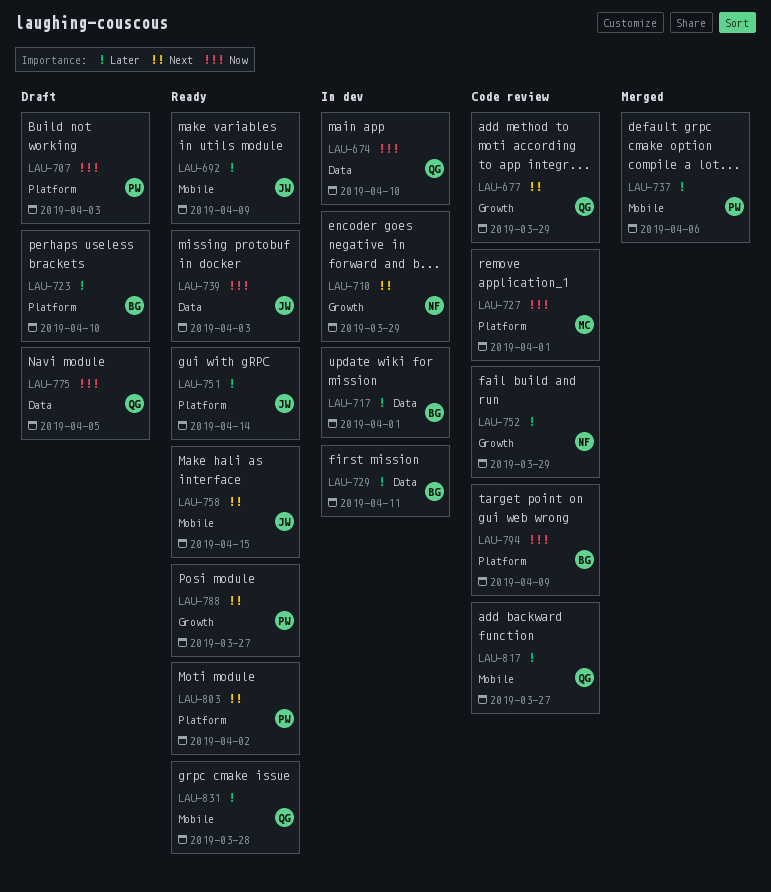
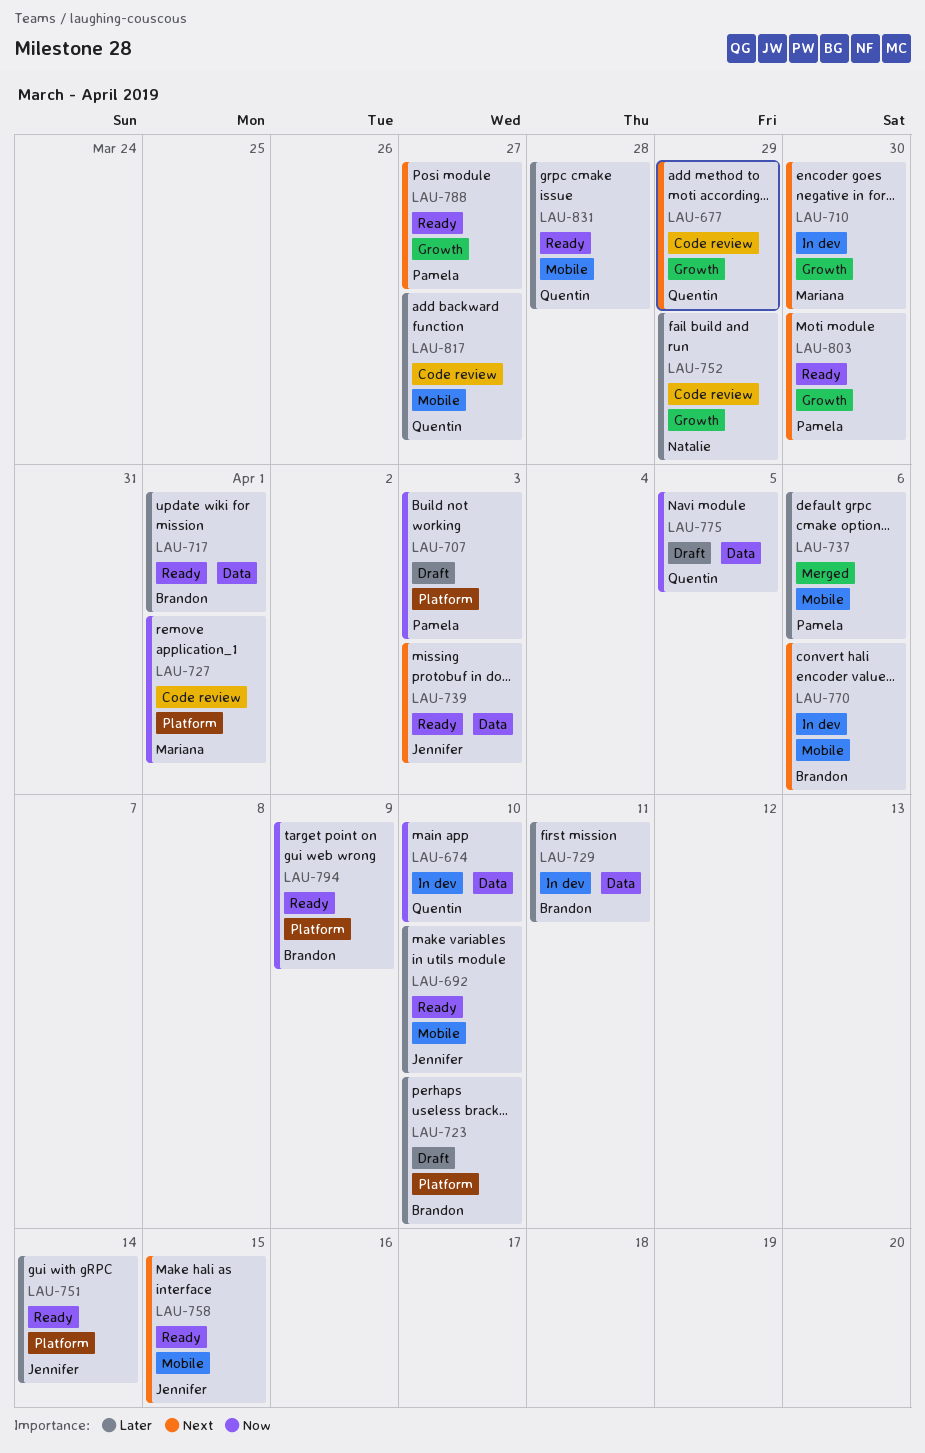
LAU-692, due: Apr 9 -> Apr 10
LAU-710, owner: Natalie -> Mariana
LAU-710, due: Mar 29 -> Mar 30
LAU-717, status: In dev -> Ready
LAU-739, priority: Now -> Next
LAU-770: none -> present
LAU-794, status: Code review -> Ready
LAU-803, label: Platform -> Growth
LAU-803, due: Apr 2 -> Mar 30

